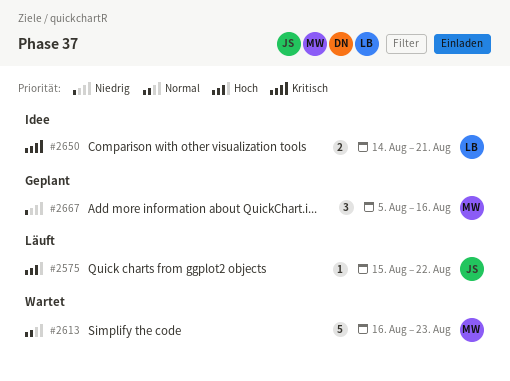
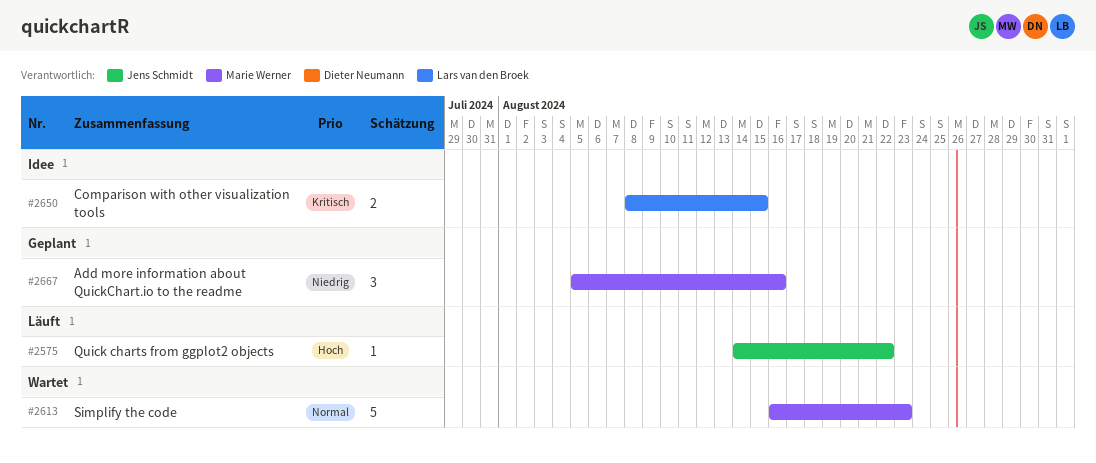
#2575, start: Aug 15 -> Aug 14
#2650, start: Aug 14 -> Aug 8
#2650, due: Aug 21 -> Aug 15

